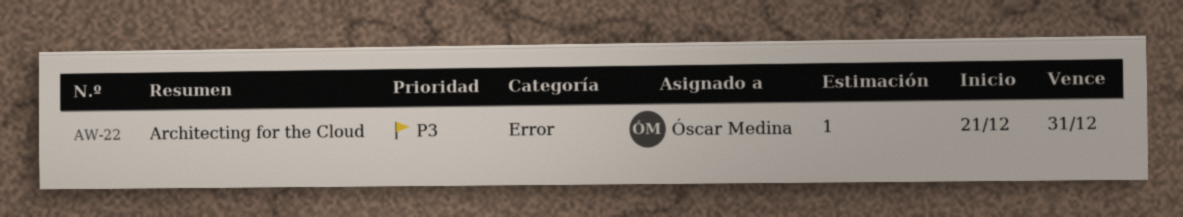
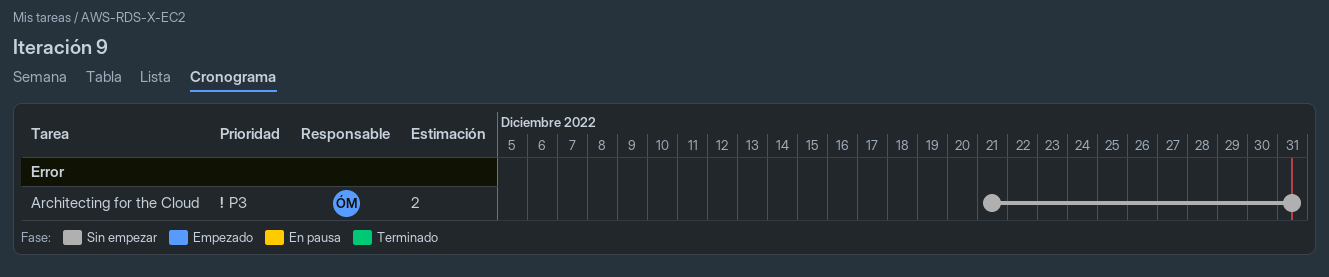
Architecting for the Cloud, estimate: 1 -> 2

